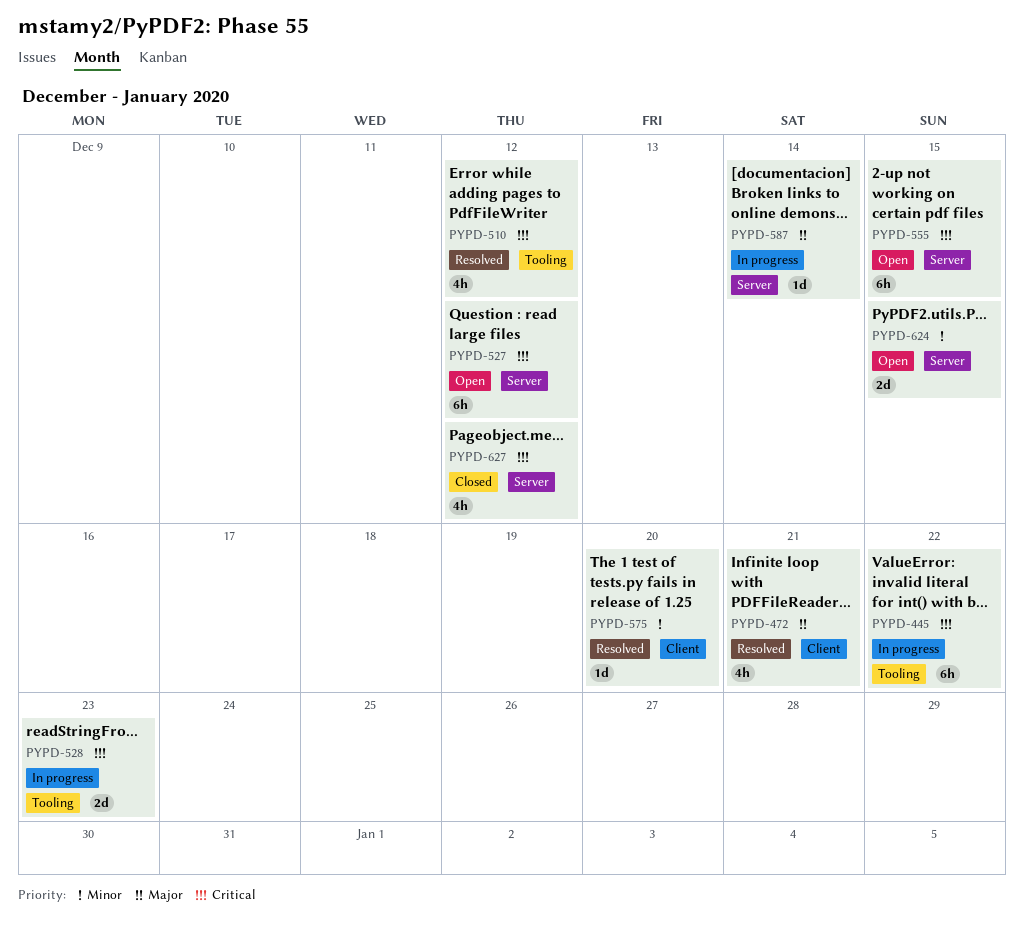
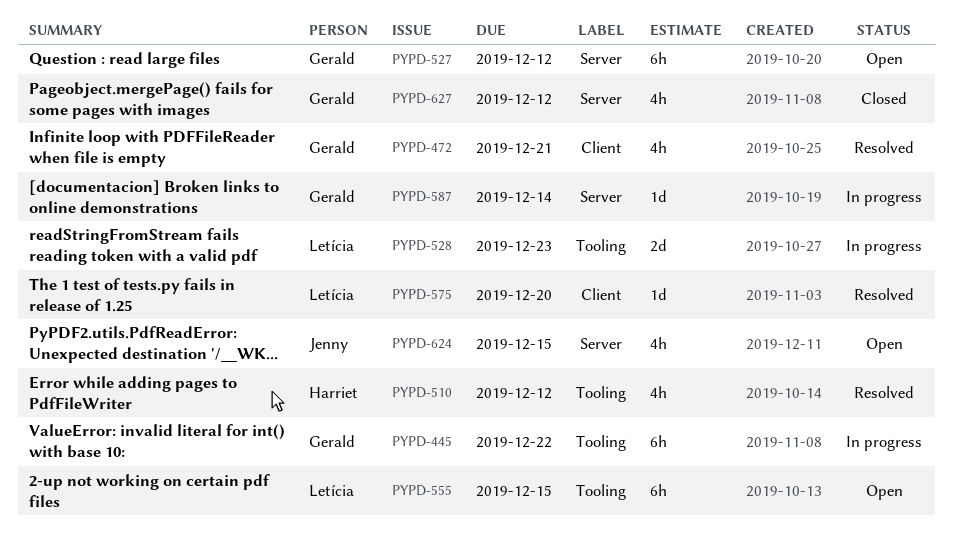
PYPD-555, label: Server -> Tooling
PYPD-624, estimate: 2d -> 4h

